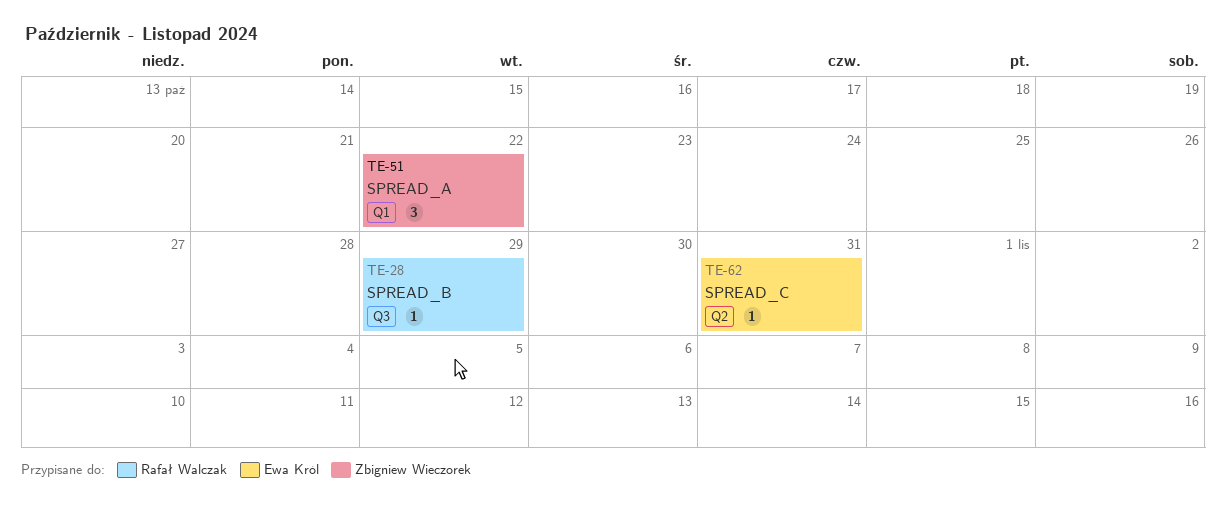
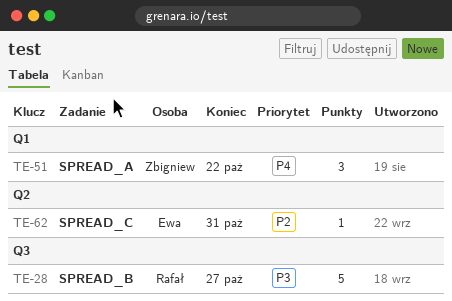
TE-28, estimate: 1 -> 5
TE-28, due: Oct 29 -> Oct 27

